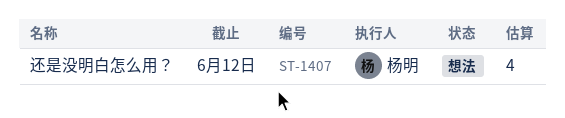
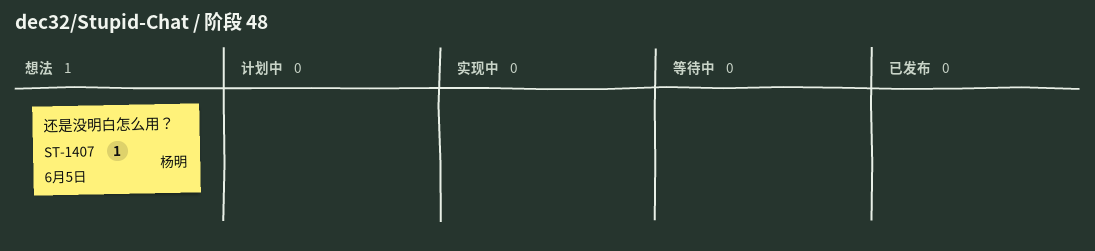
ST-1407, estimate: 4 -> 1
ST-1407, due: Jun 12 -> Jun 5

